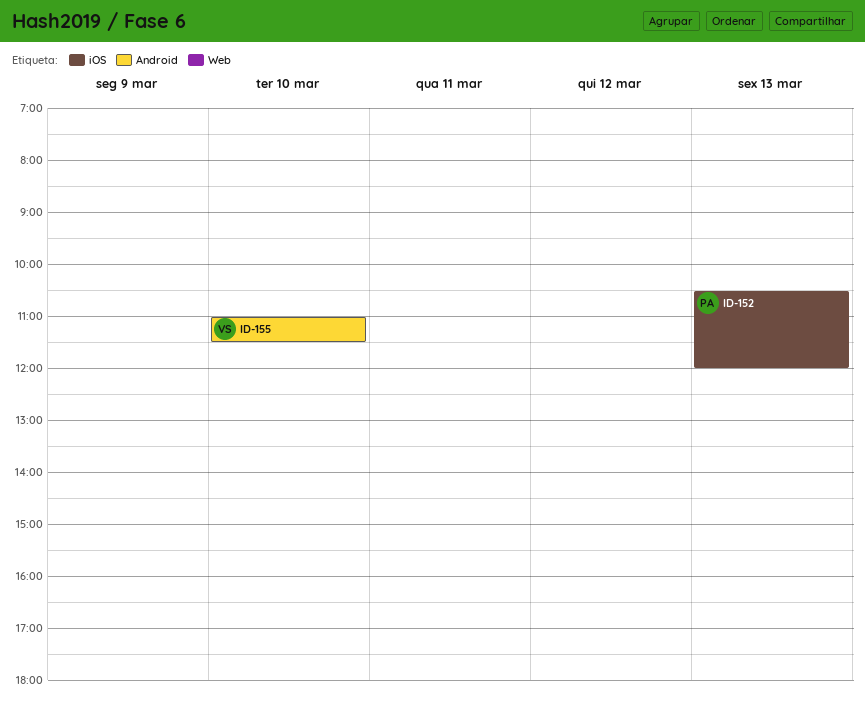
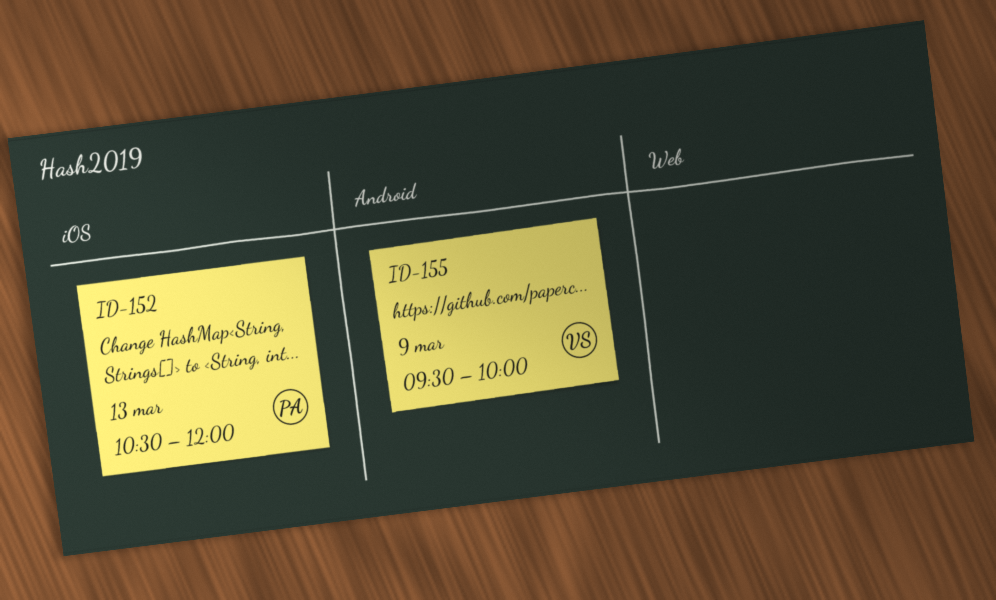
ID-155, day: Mar 10 -> Mar 9
ID-155, begins: 11:00 -> 09:30
ID-155, ends: 11:30 -> 10:00

